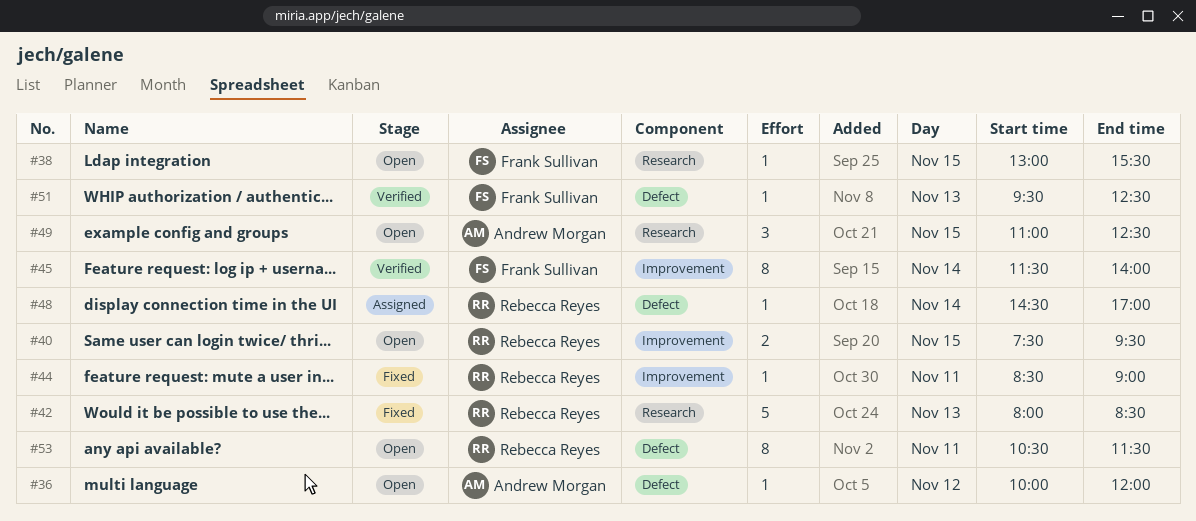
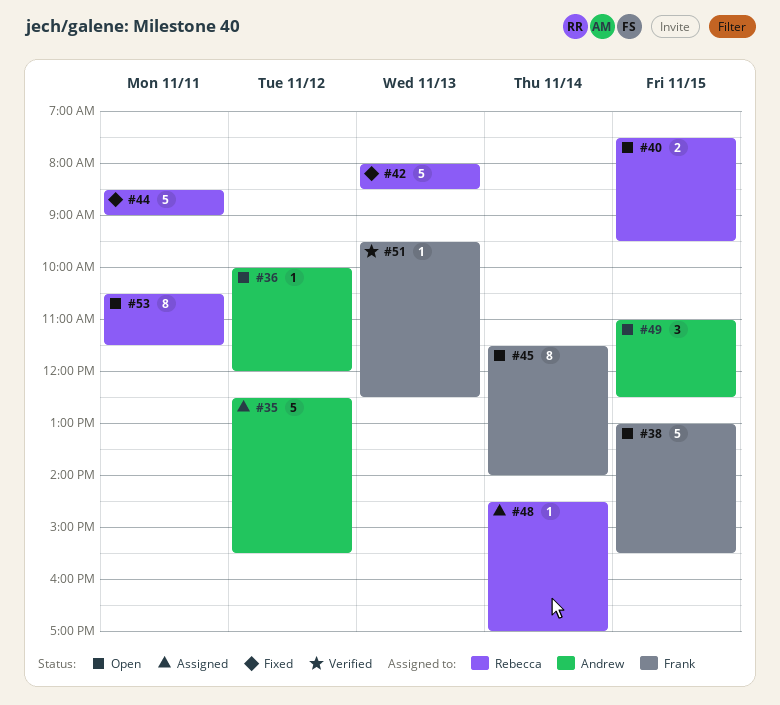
#35: none -> present
#38, estimate: 1 -> 5
#44, estimate: 1 -> 5
#45, status: Verified -> Open

